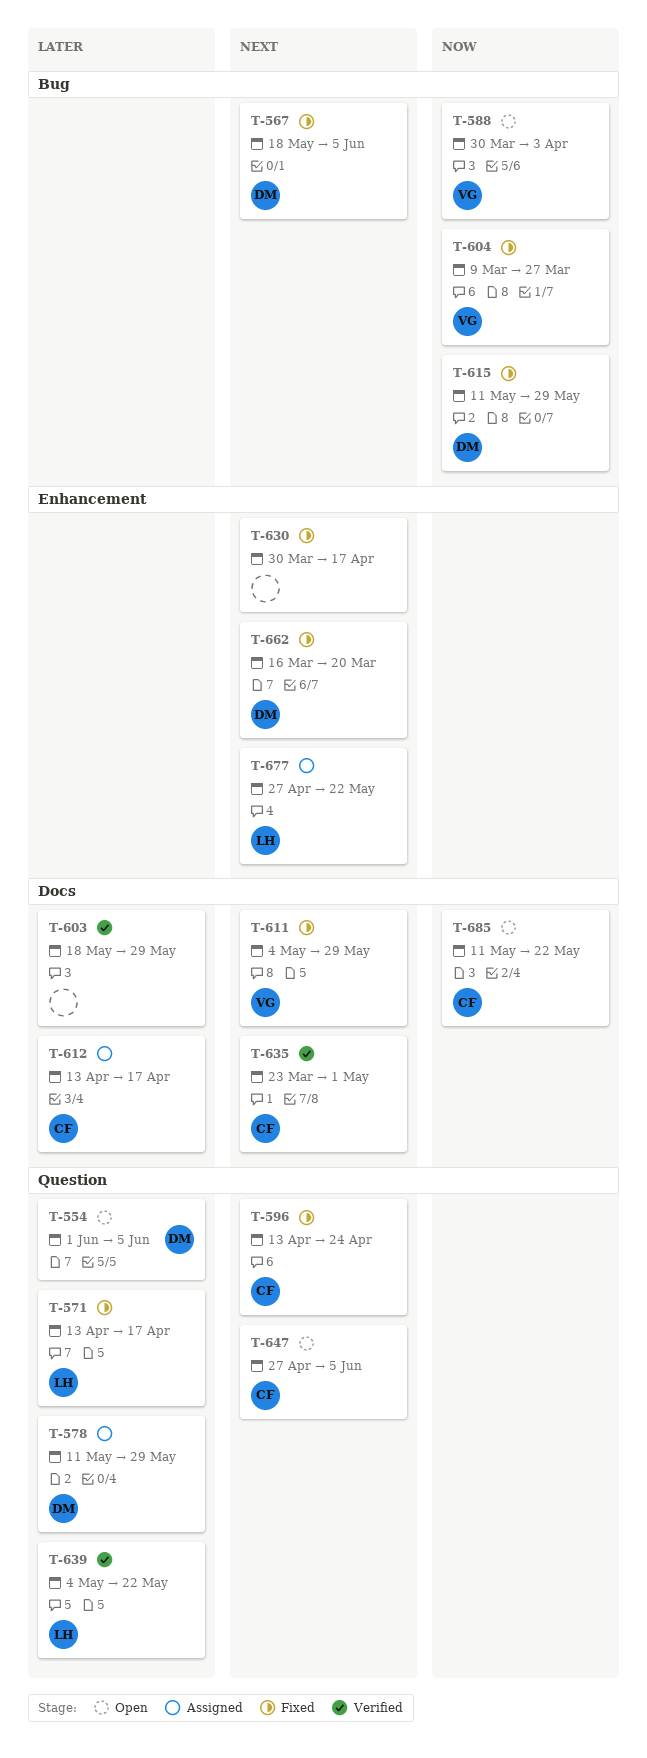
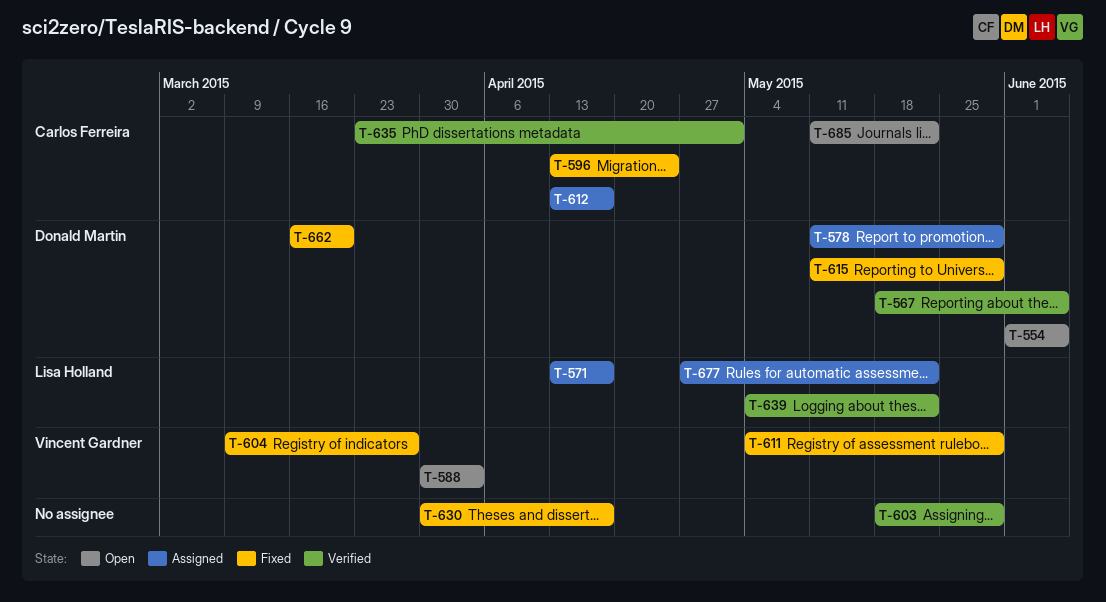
T-567, status: Fixed -> Verified
T-571, status: Fixed -> Assigned
T-647: present -> none

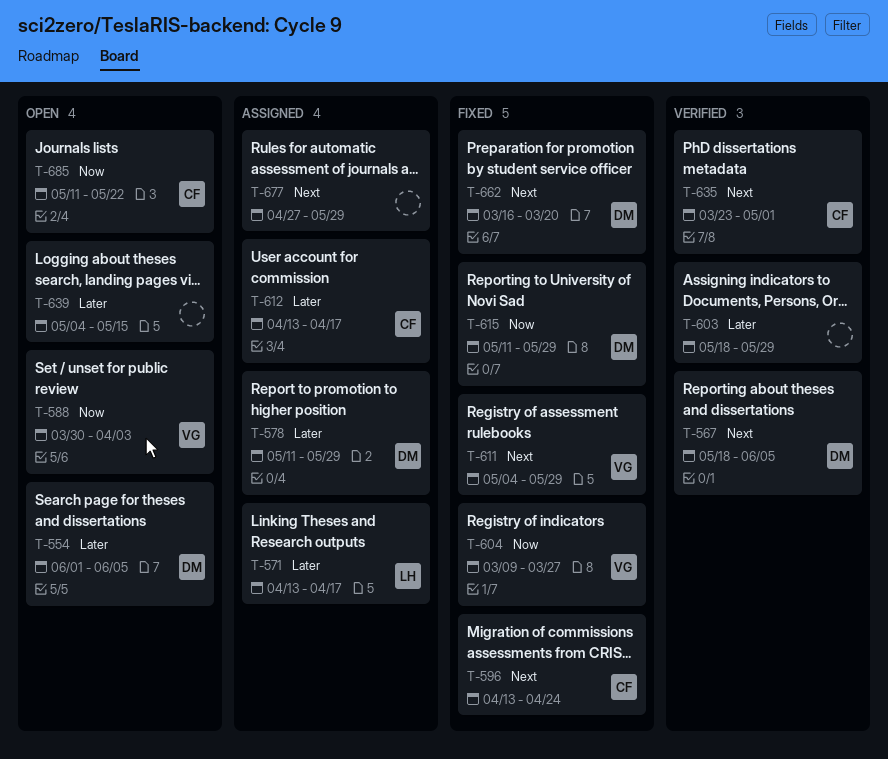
T-630: present -> none
T-639, status: Verified -> Open
T-639, owner: Lisa Holland -> none
T-639, due: May 22 -> May 15
T-677, owner: Lisa Holland -> none
T-677, due: May 22 -> May 29

